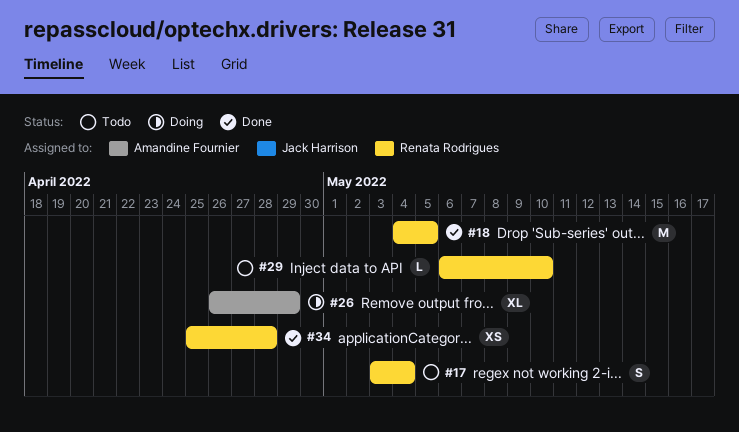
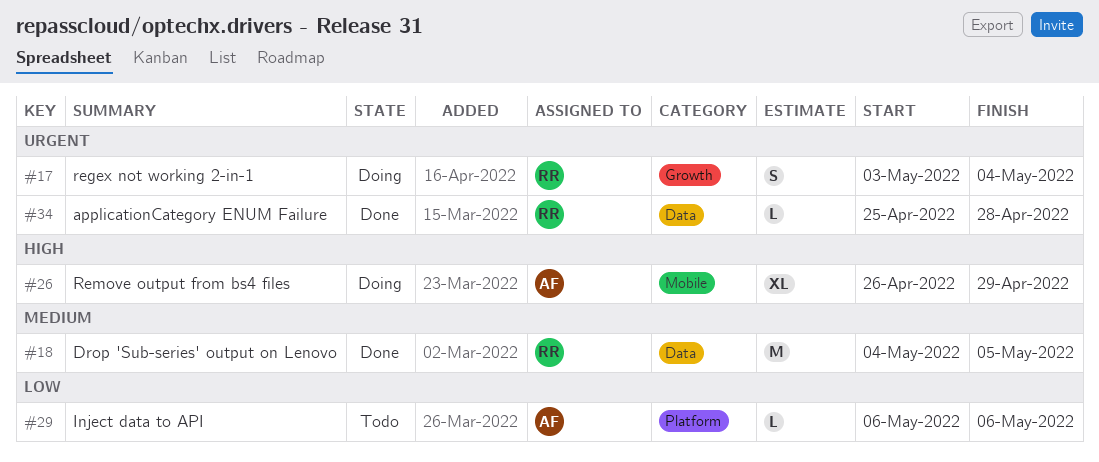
#17, status: Todo -> Doing
#29, owner: Renata Rodrigues -> Amandine Fournier
#29, due: May 10 -> May 6
#34, estimate: XS -> L

